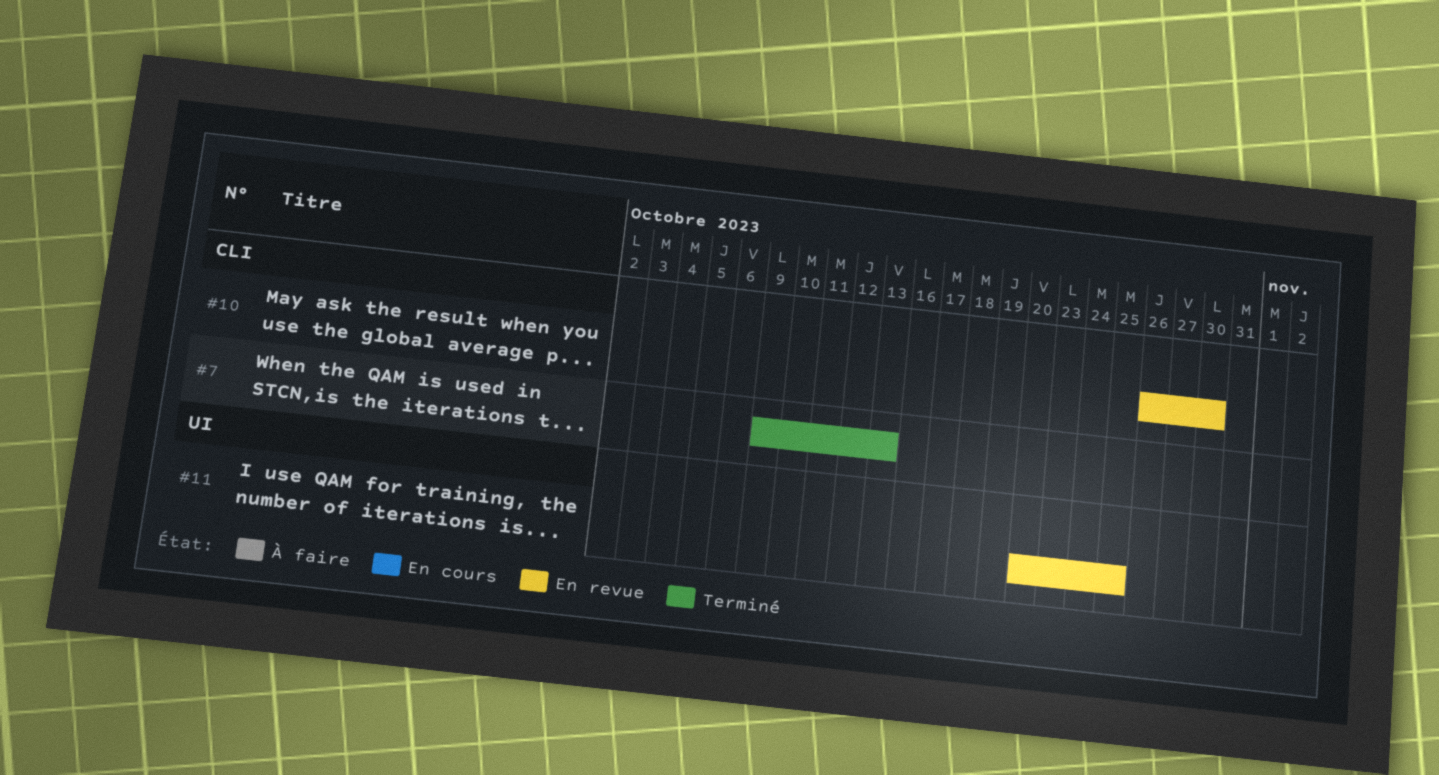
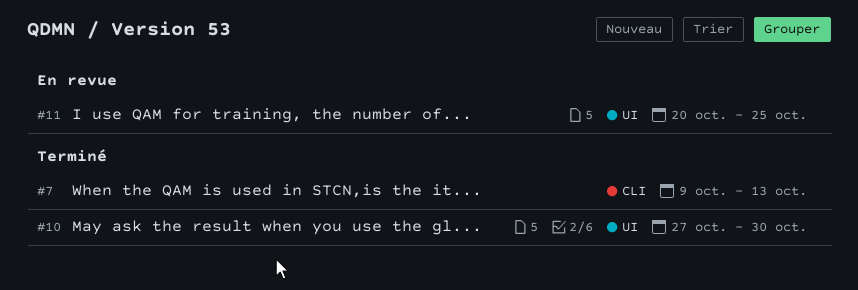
#10, status: En revue -> Terminé
#10, label: CLI -> UI
#10, start: Oct 26 -> Oct 27

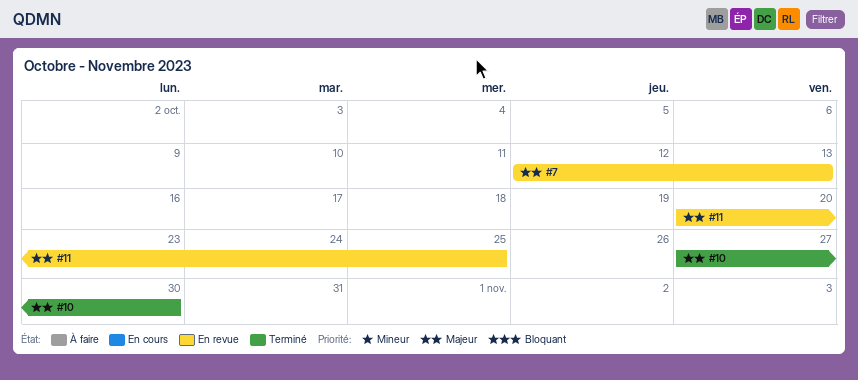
#7, status: Terminé -> En revue
#7, start: Oct 9 -> Oct 12

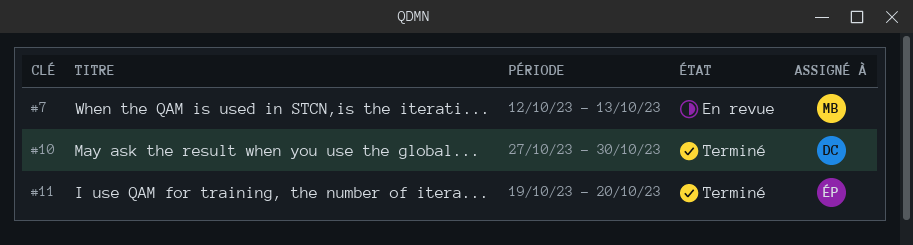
#11, status: En revue -> Terminé
#11, start: Oct 20 -> Oct 19
#11, due: Oct 25 -> Oct 20

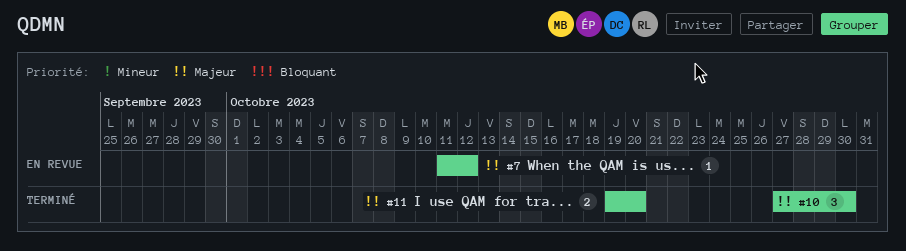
#7, start: Oct 12 -> Oct 11
#7, due: Oct 13 -> Oct 12

